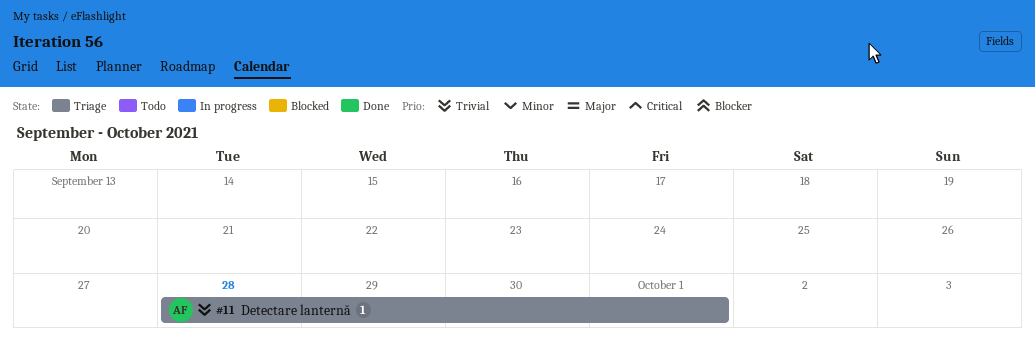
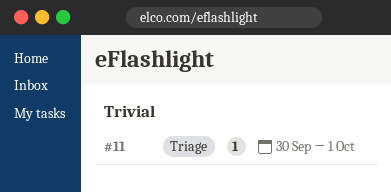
#11, start: Sep 28 -> Sep 30

